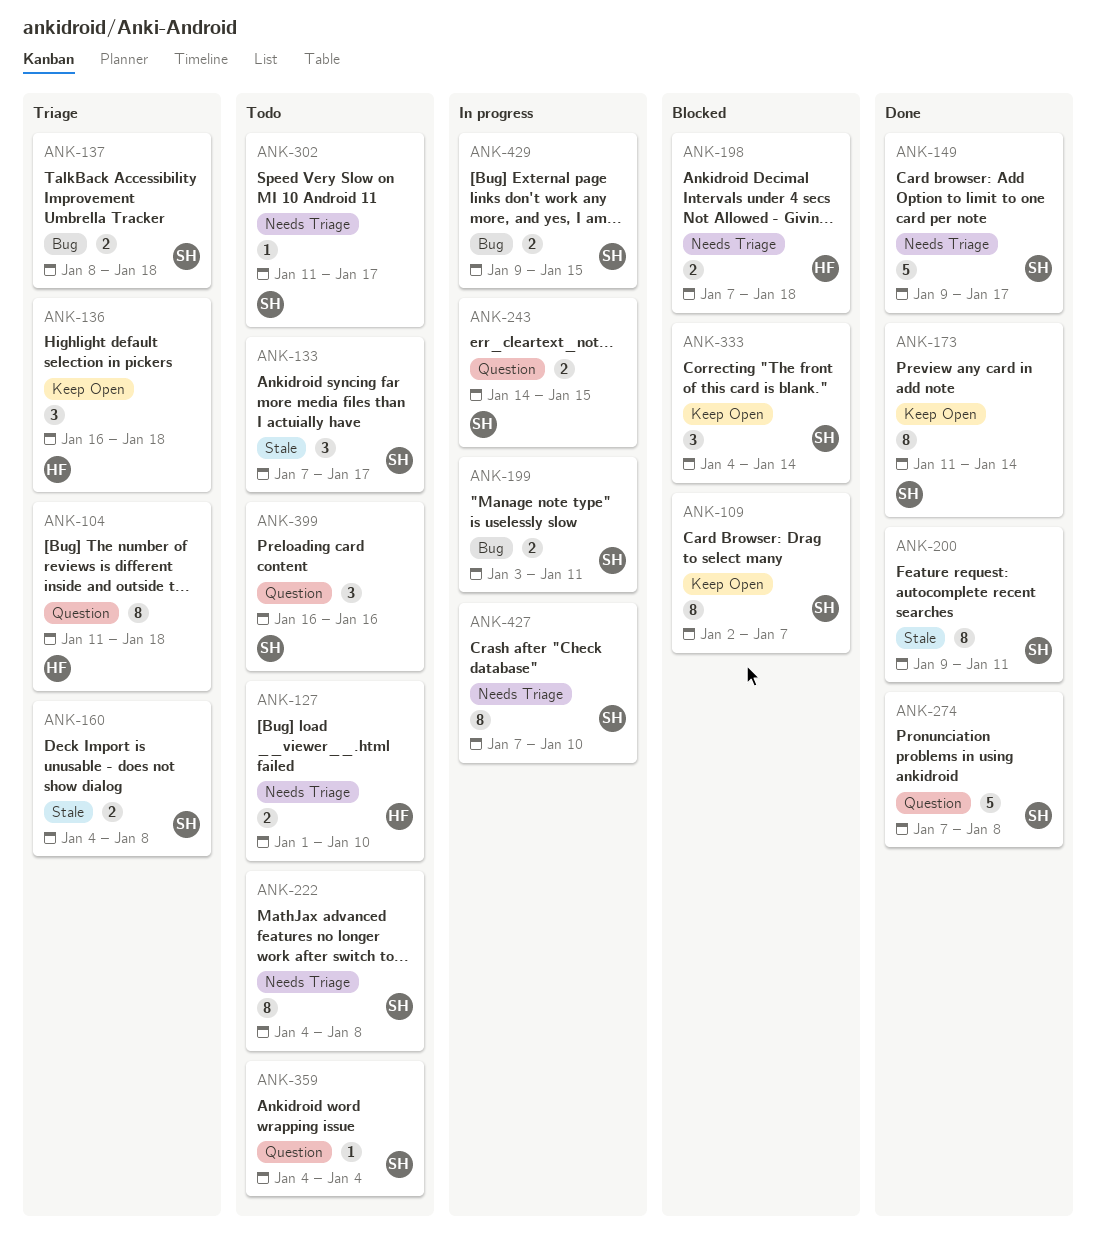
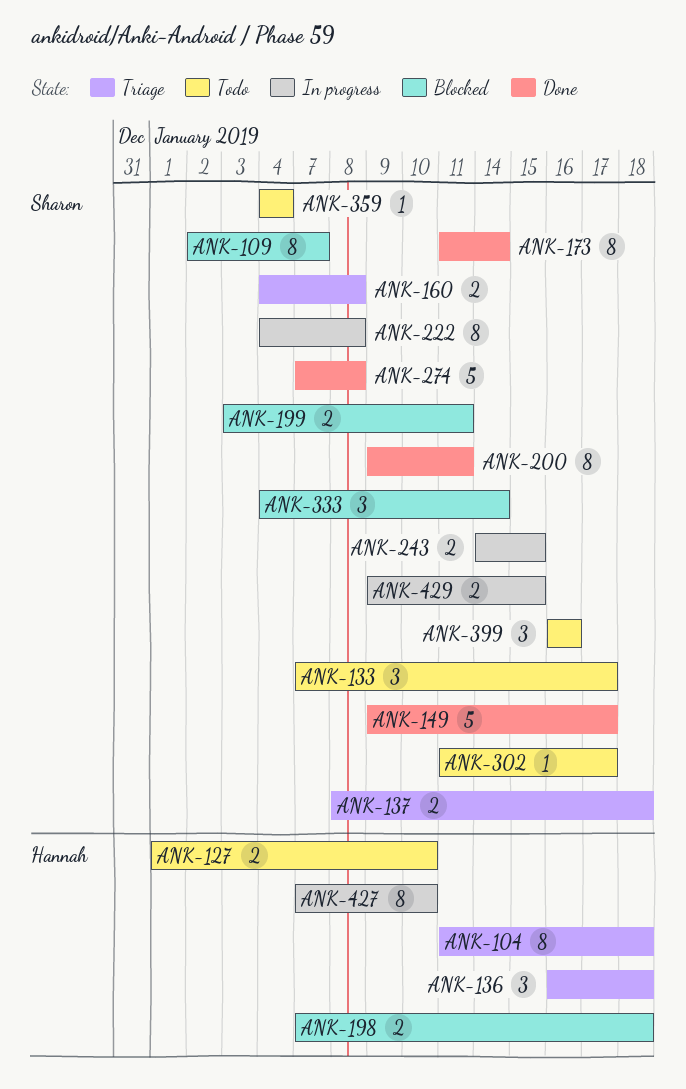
ANK-199, status: In progress -> Blocked
ANK-222, status: Todo -> In progress
ANK-427, owner: Sharon -> Hannah

